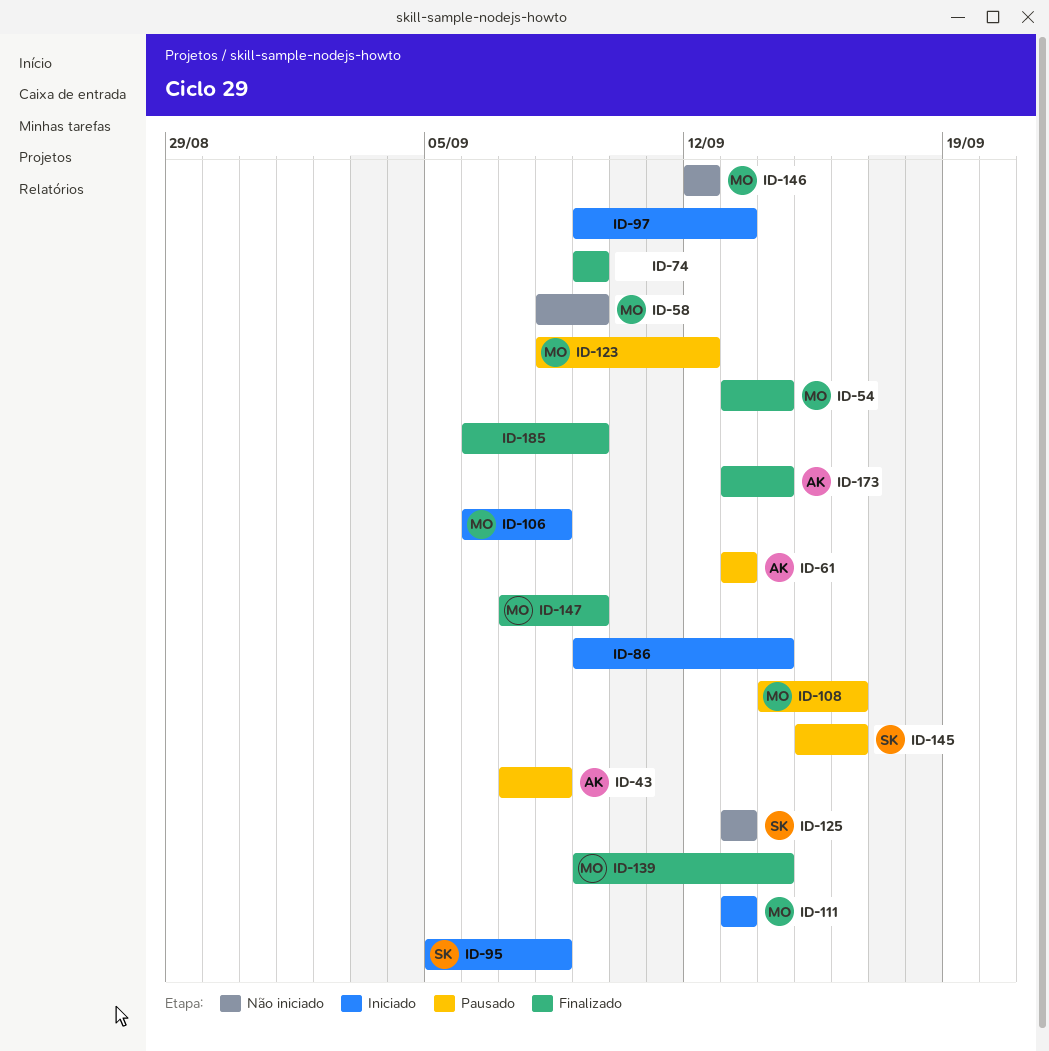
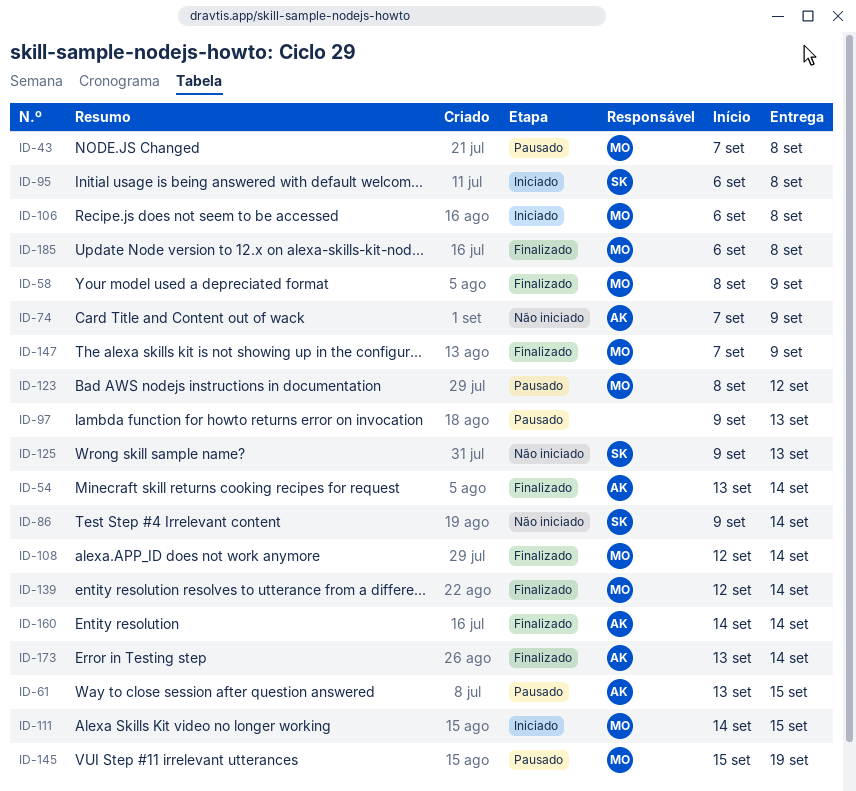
ID-43, owner: AK -> MO
ID-54, owner: MO -> AK
ID-58, status: Não iniciado -> Finalizado
ID-61, due: Sep 13 -> Sep 15
ID-74, status: Finalizado -> Não iniciado
ID-74, owner: none -> AK
ID-74, start: Sep 9 -> Sep 7
ID-86, status: Iniciado -> Não iniciado
ID-86, owner: none -> SK
ID-95, start: Sep 5 -> Sep 6
ID-97, status: Iniciado -> Pausado
ID-108, status: Pausado -> Finalizado
ID-108, start: Sep 14 -> Sep 12
ID-108, due: Sep 16 -> Sep 14
ID-111, start: Sep 13 -> Sep 14
ID-111, due: Sep 13 -> Sep 15
ID-125, start: Sep 13 -> Sep 9
ID-139, start: Sep 9 -> Sep 12
ID-145, owner: SK -> MO
ID-145, due: Sep 16 -> Sep 19
ID-146: present -> none
ID-160: none -> present
ID-185, owner: none -> MO
ID-185, due: Sep 9 -> Sep 8

